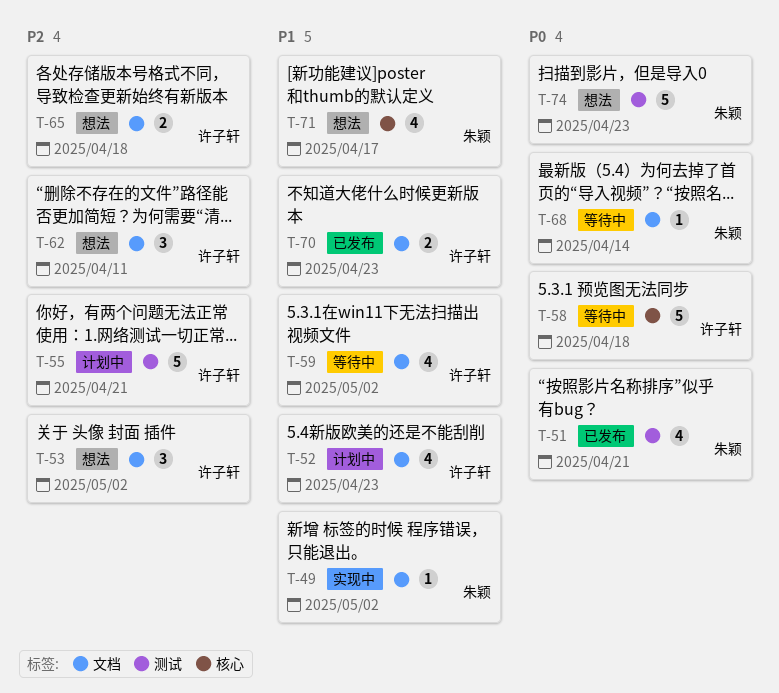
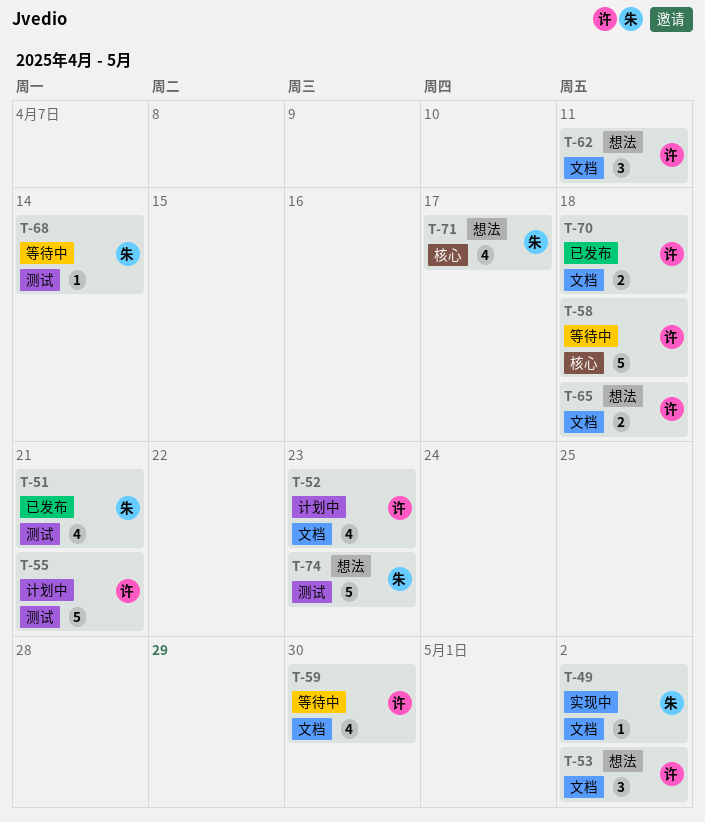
T-59, due: May 2 -> Apr 30
T-68, label: 文档 -> 测试
T-70, due: Apr 23 -> Apr 18

